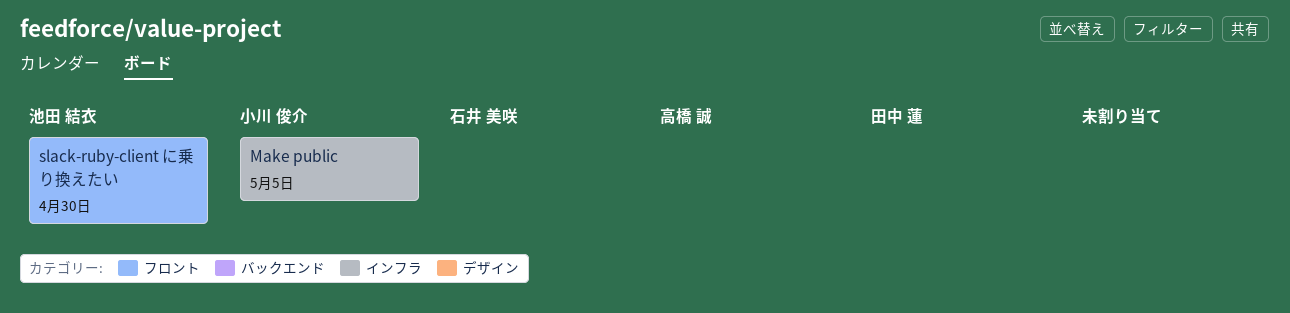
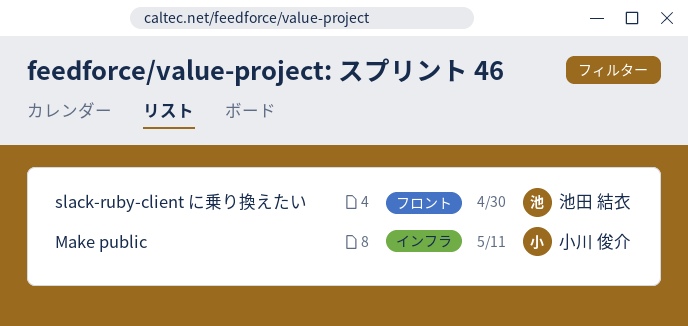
Make public, due: May 5 -> May 11

